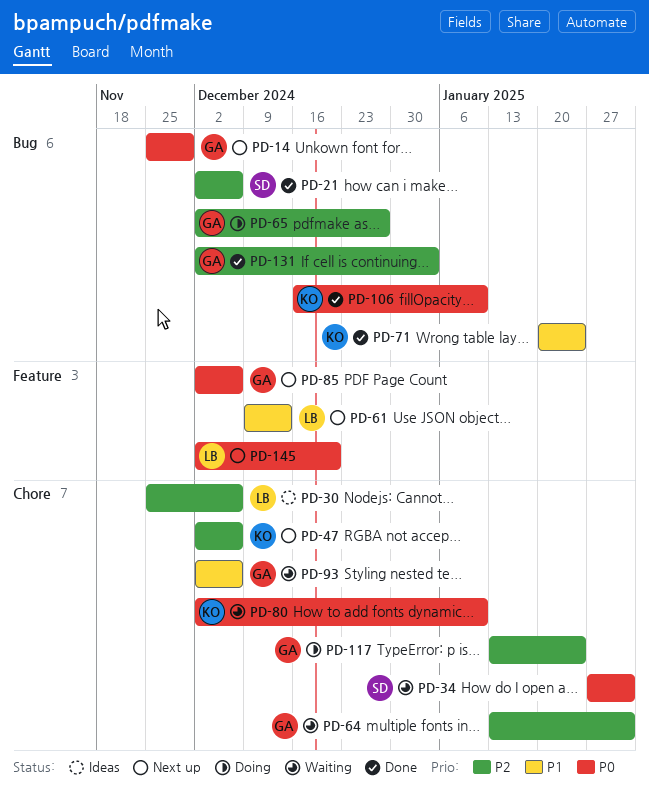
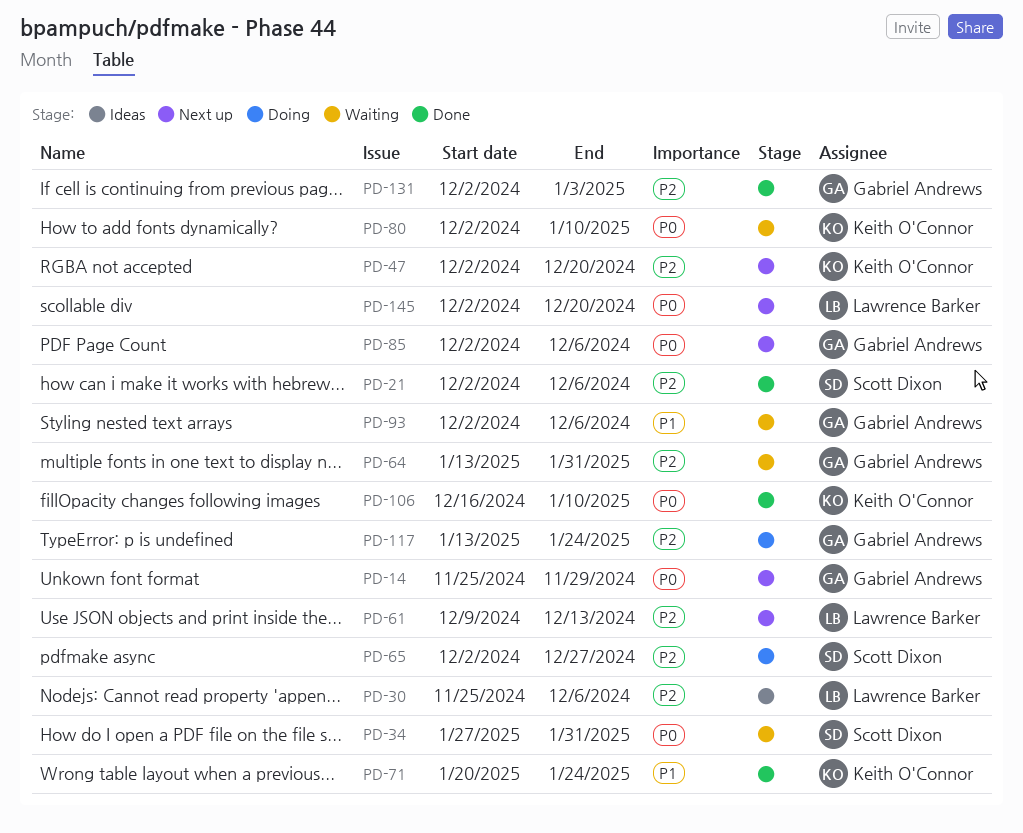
PD-47, due: Dec 6 -> Dec 20
PD-61, priority: P1 -> P2
PD-65, owner: Gabriel Andrews -> Scott Dixon

